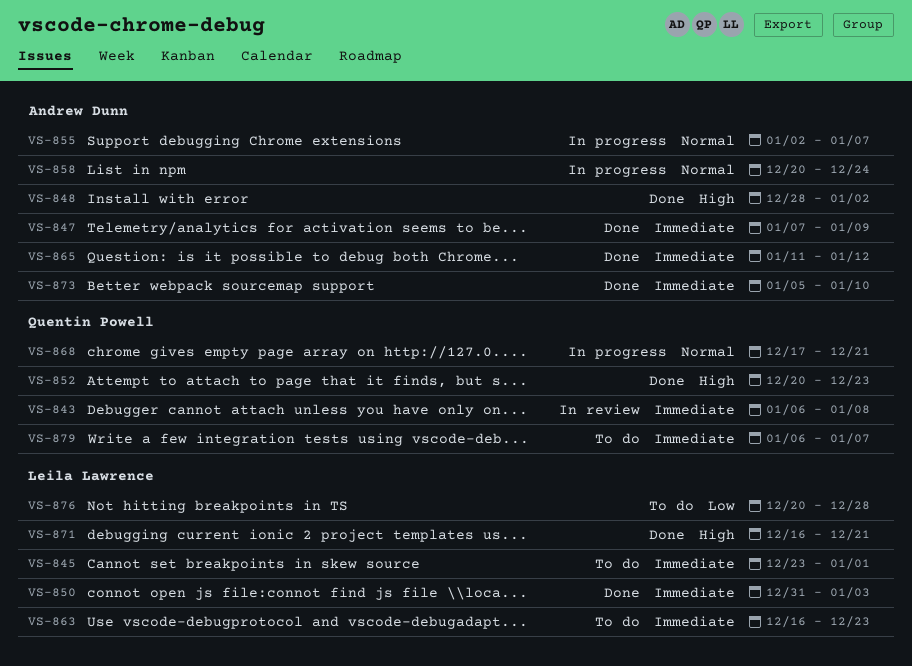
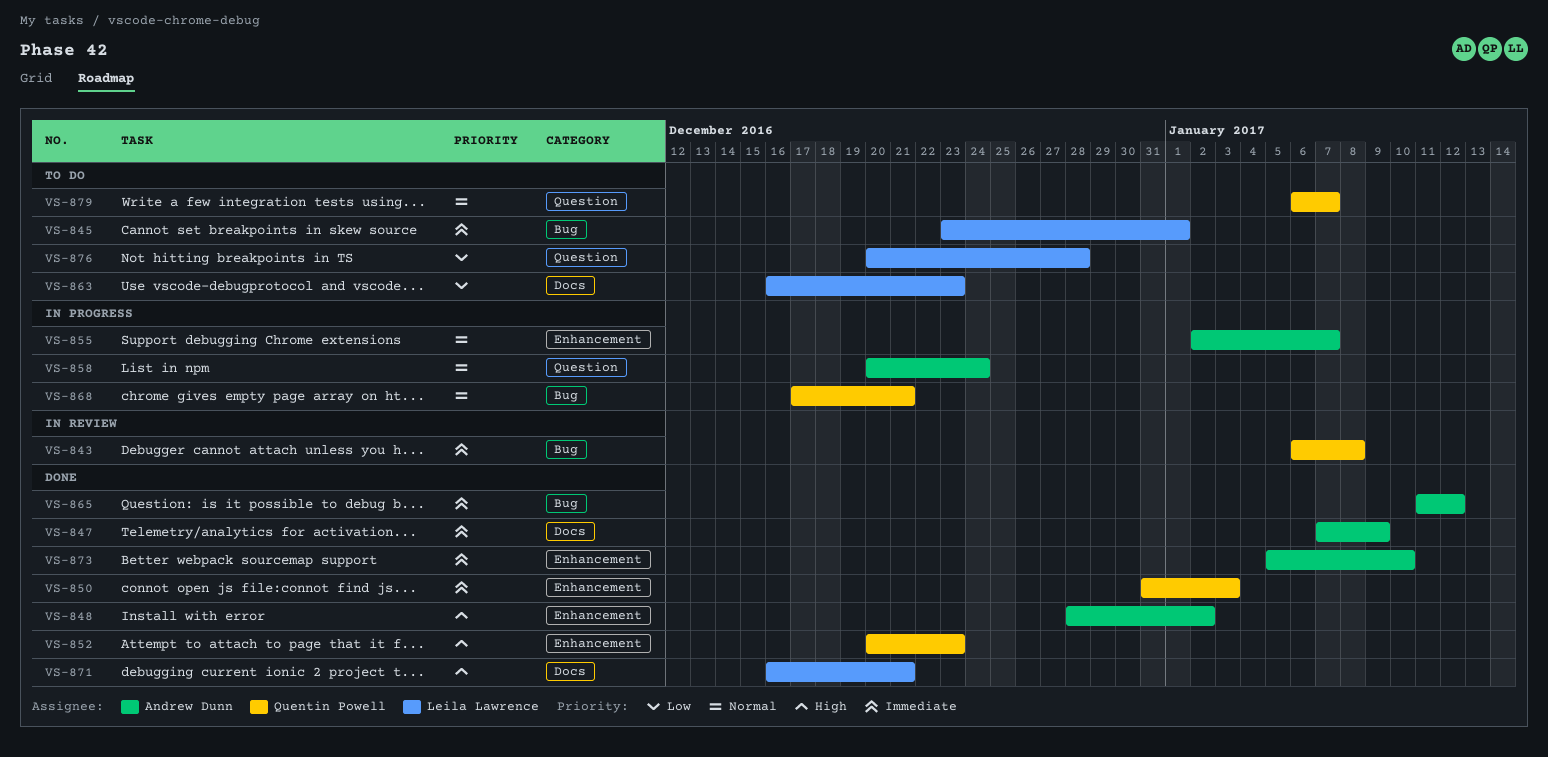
VS-850, owner: Leila Lawrence -> Quentin Powell
VS-863, priority: Immediate -> Low
VS-879, priority: Immediate -> Normal

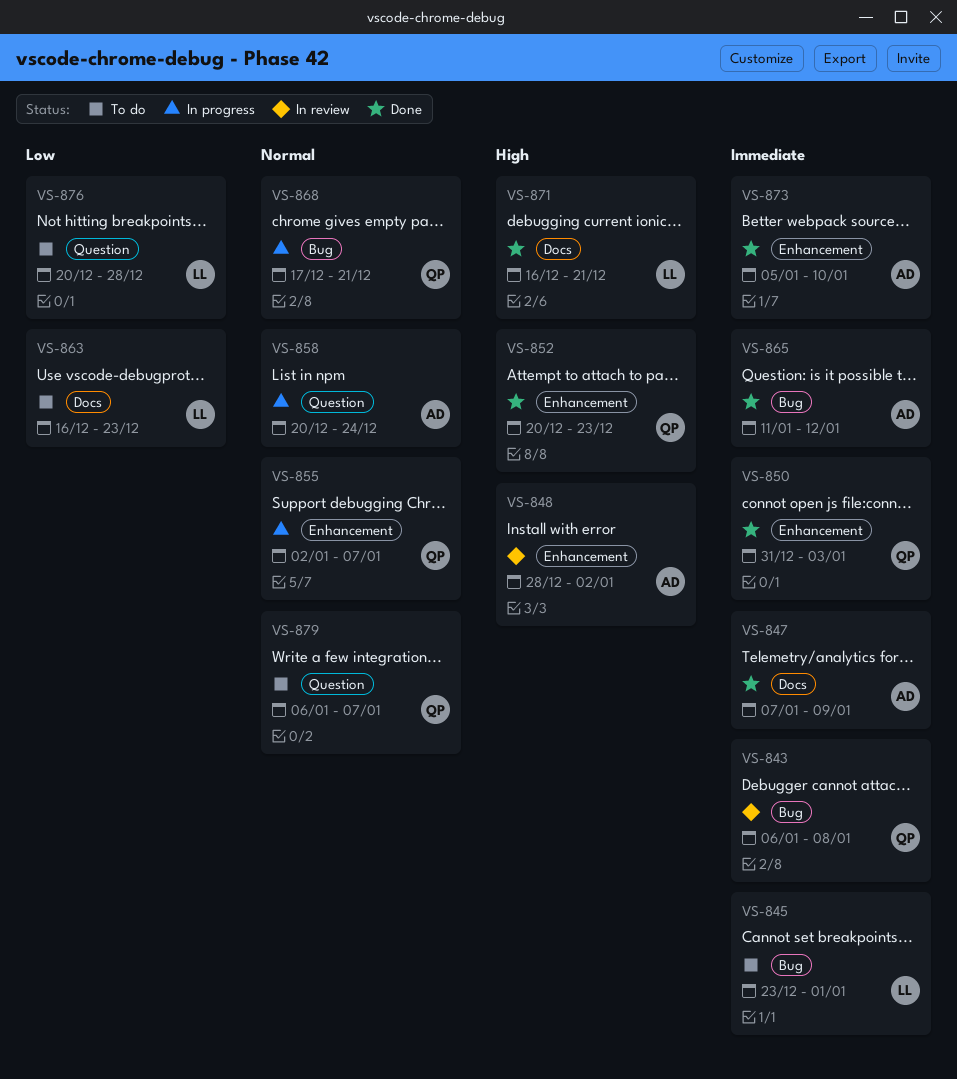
VS-848, status: Done -> In review
VS-855, owner: Andrew Dunn -> Quentin Powell

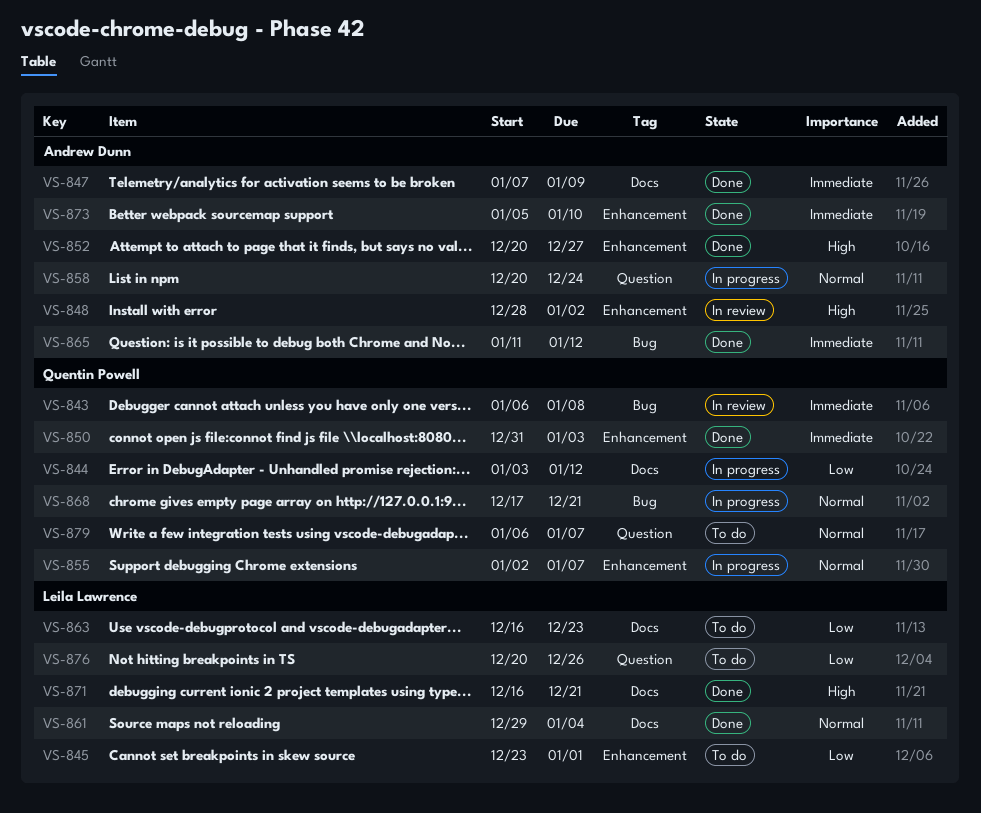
VS-844: none -> present
VS-845, priority: Immediate -> Low
VS-845, label: Bug -> Enhancement
VS-852, owner: Quentin Powell -> Andrew Dunn
VS-852, due: Dec 23 -> Dec 27
VS-861: none -> present
VS-876, due: Dec 28 -> Dec 26

